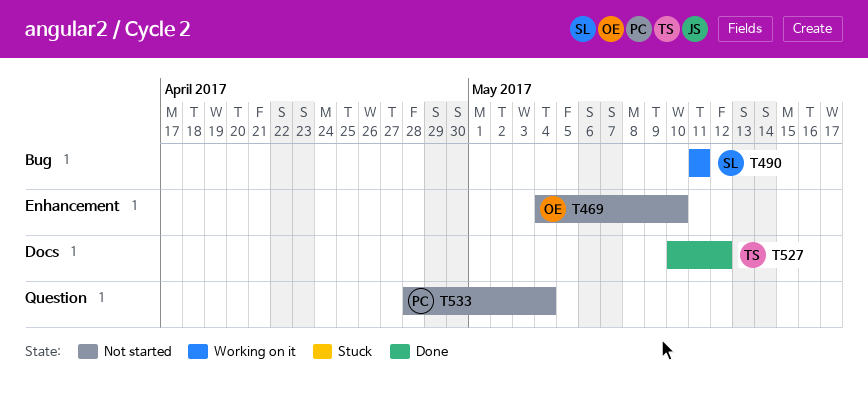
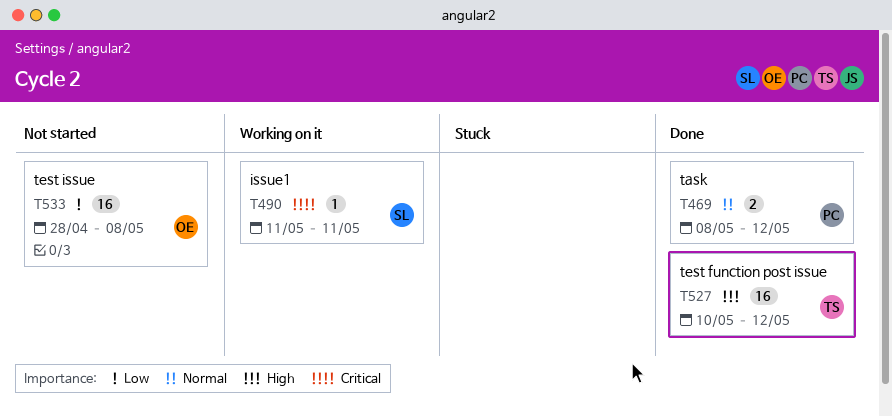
T469, status: Not started -> Done
T469, owner: OE -> PC
T469, start: May 4 -> May 8
T469, due: May 10 -> May 12
T533, owner: PC -> OE
T533, due: May 4 -> May 8

